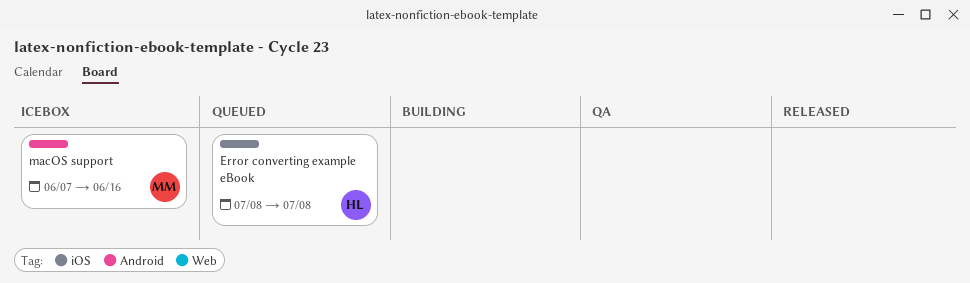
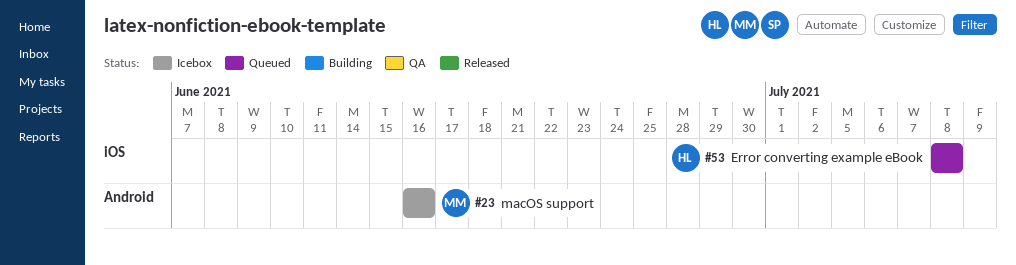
macOS support, start: Jun 7 -> Jun 16

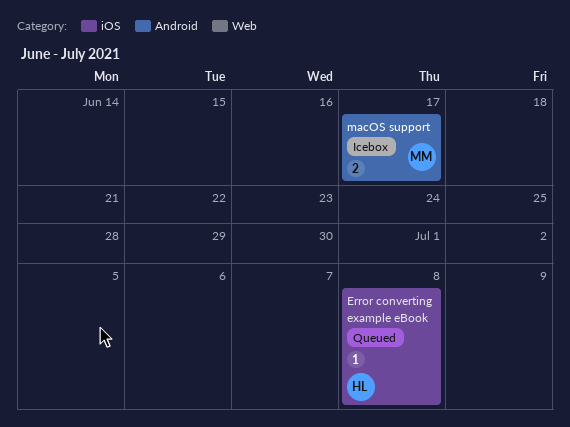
macOS support, due: Jun 16 -> Jun 17

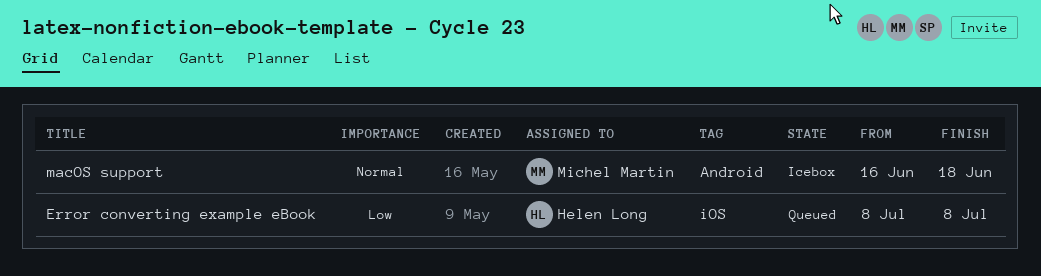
macOS support, due: Jun 17 -> Jun 18

